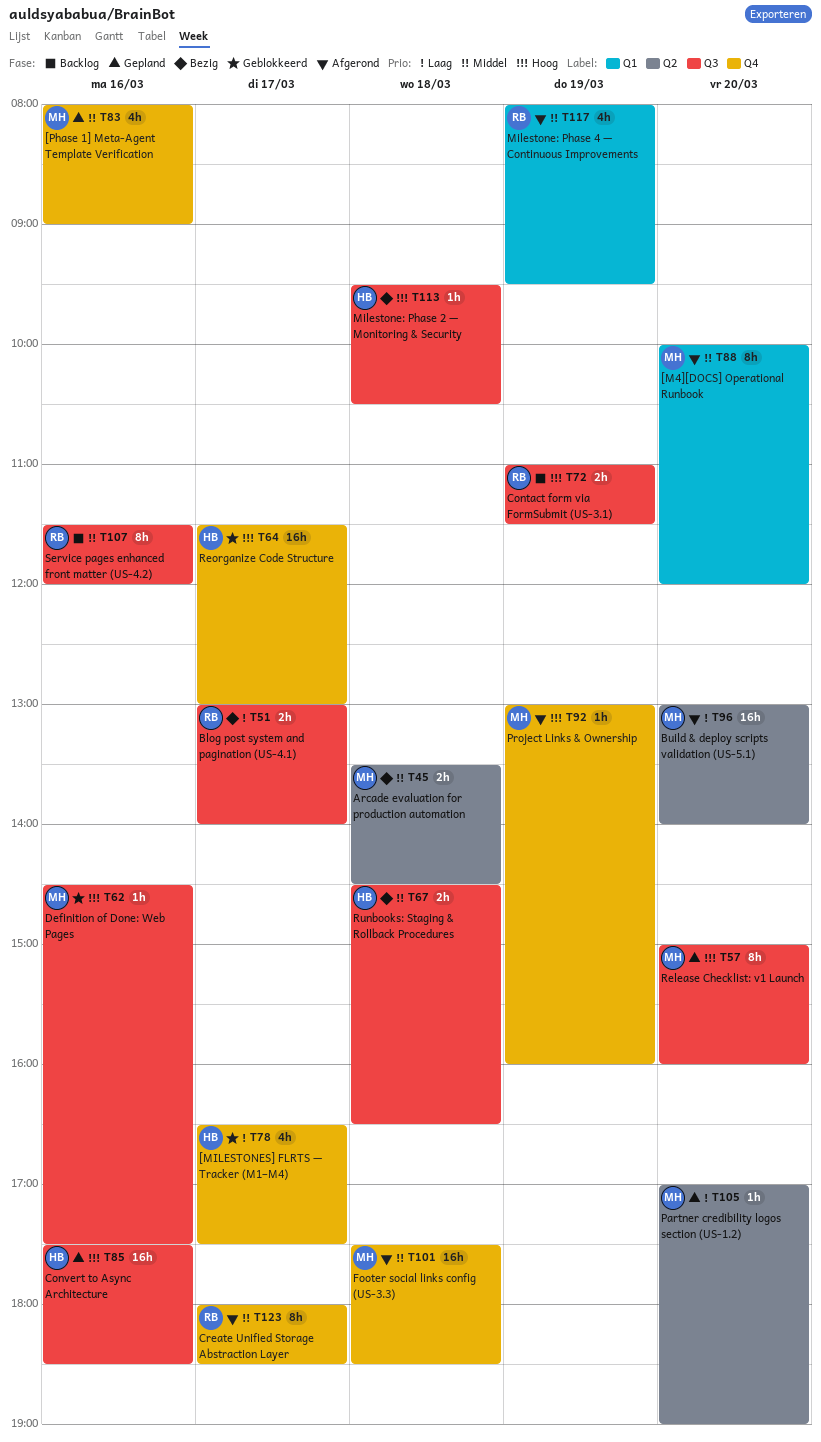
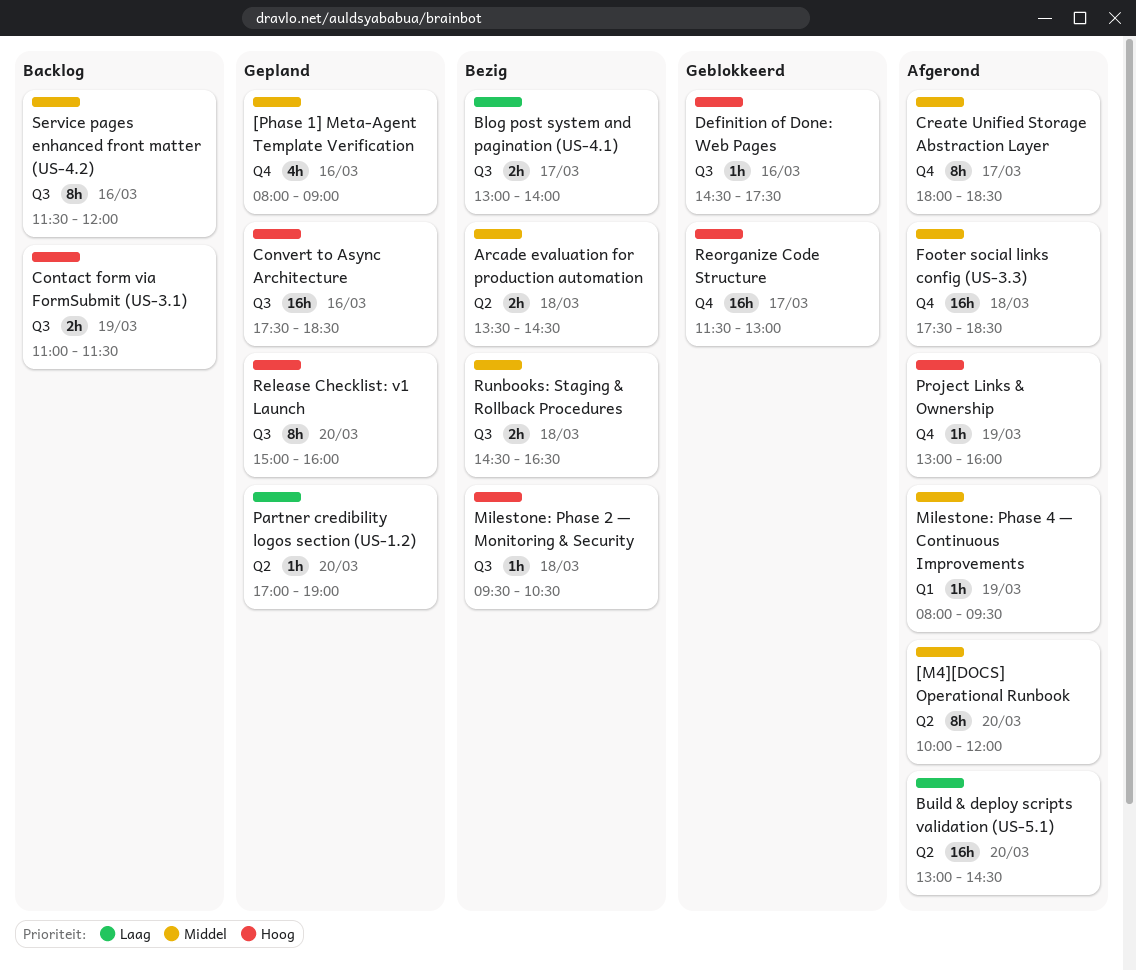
[M4][DOCS] Operational Runbook, label: Q1 -> Q2
[MILESTONES] FLRTS — Tracker (M1–M4): present -> none
Build & deploy scripts validation (US-5.1), ends: 14:00 -> 14:30
Milestone: Phase 4 — Continuous Improvements, estimate: 4h -> 1h

